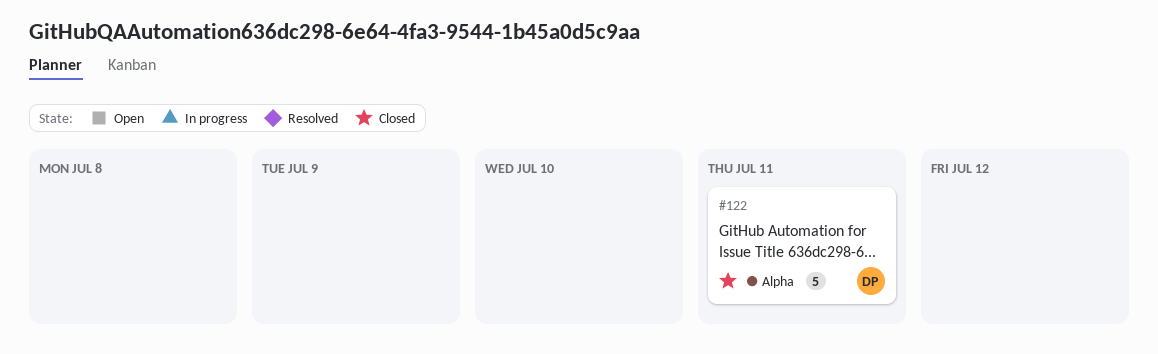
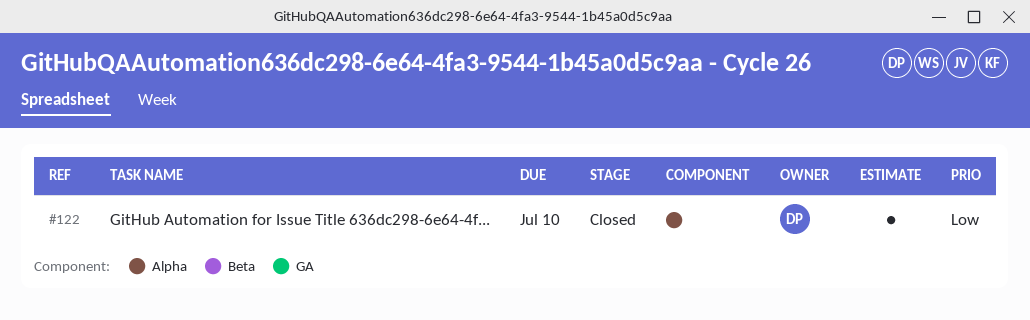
#122, estimate: 5 -> 1
#122, due: Jul 11 -> Jul 10

